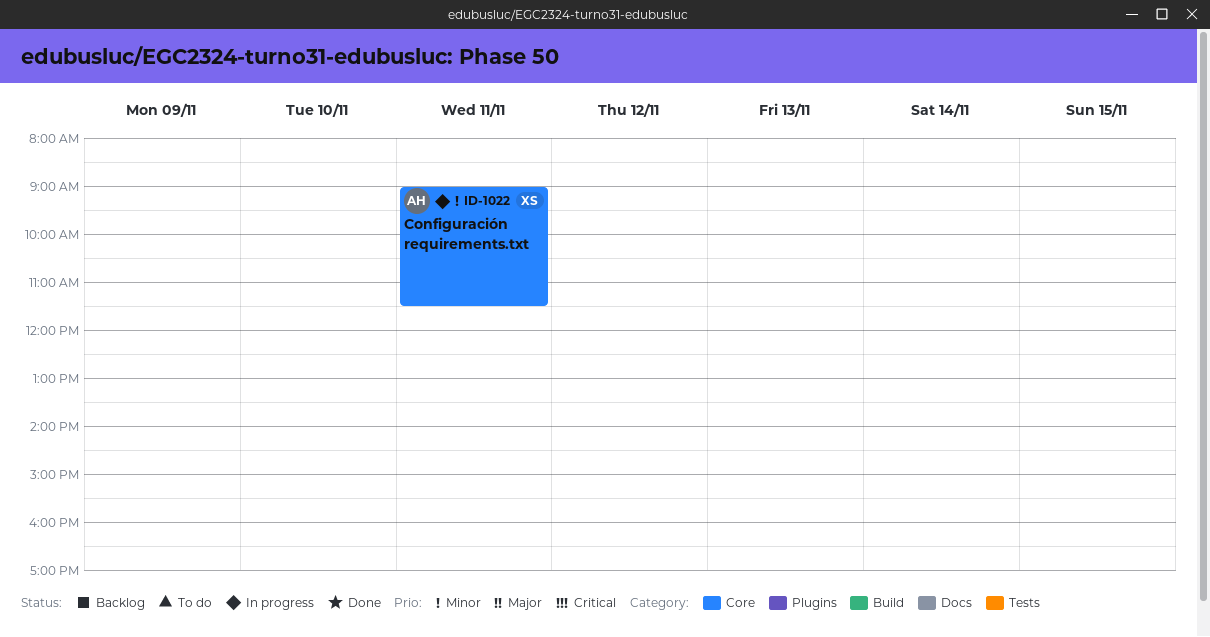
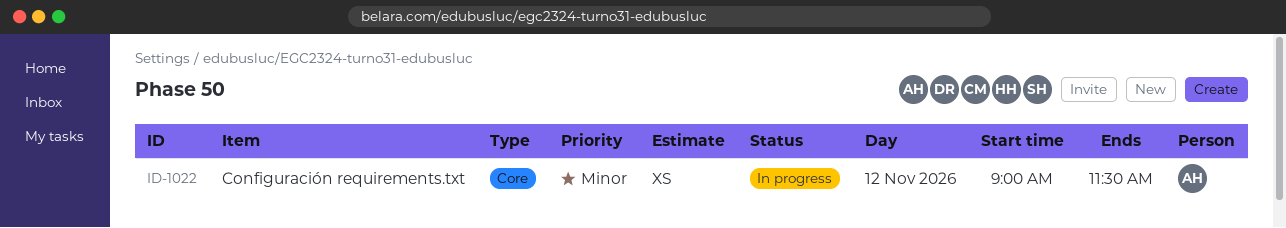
ID-1022, day: Nov 11 -> Nov 12

